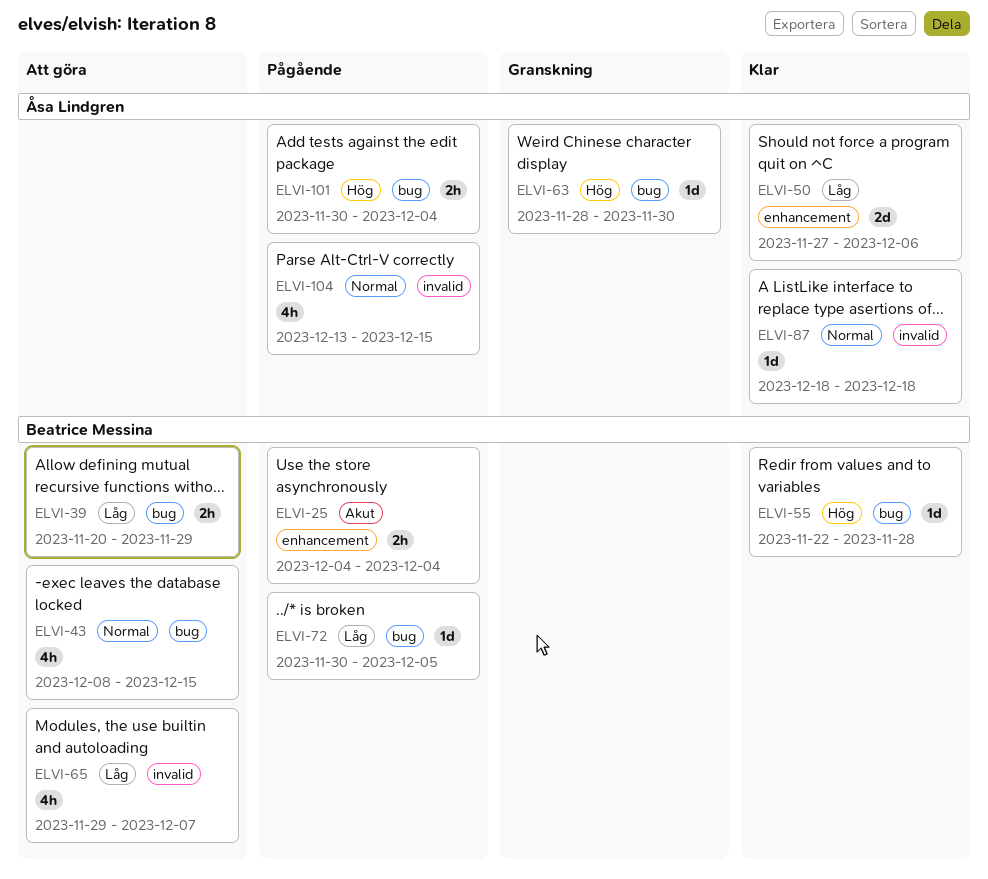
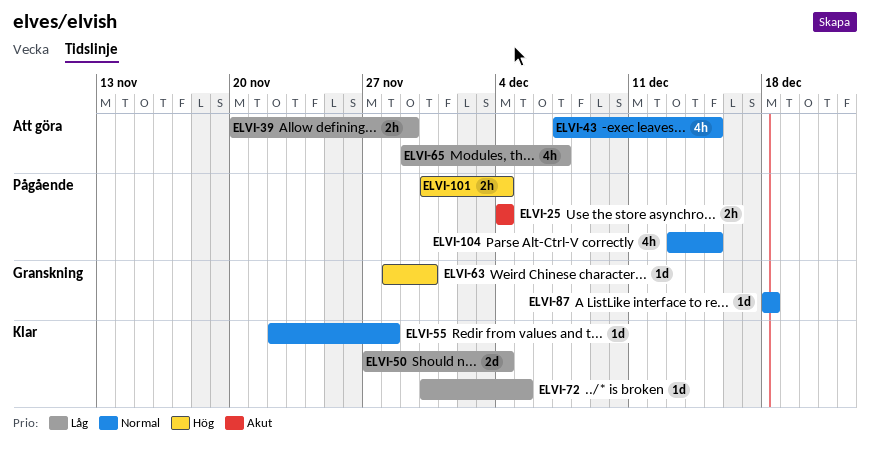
ELVI-43, start: Dec 8 -> Dec 7
ELVI-50, due: Dec 6 -> Dec 4
ELVI-55, priority: Hög -> Normal
ELVI-72, status: Pågående -> Klar
ELVI-87, status: Klar -> Granskning

